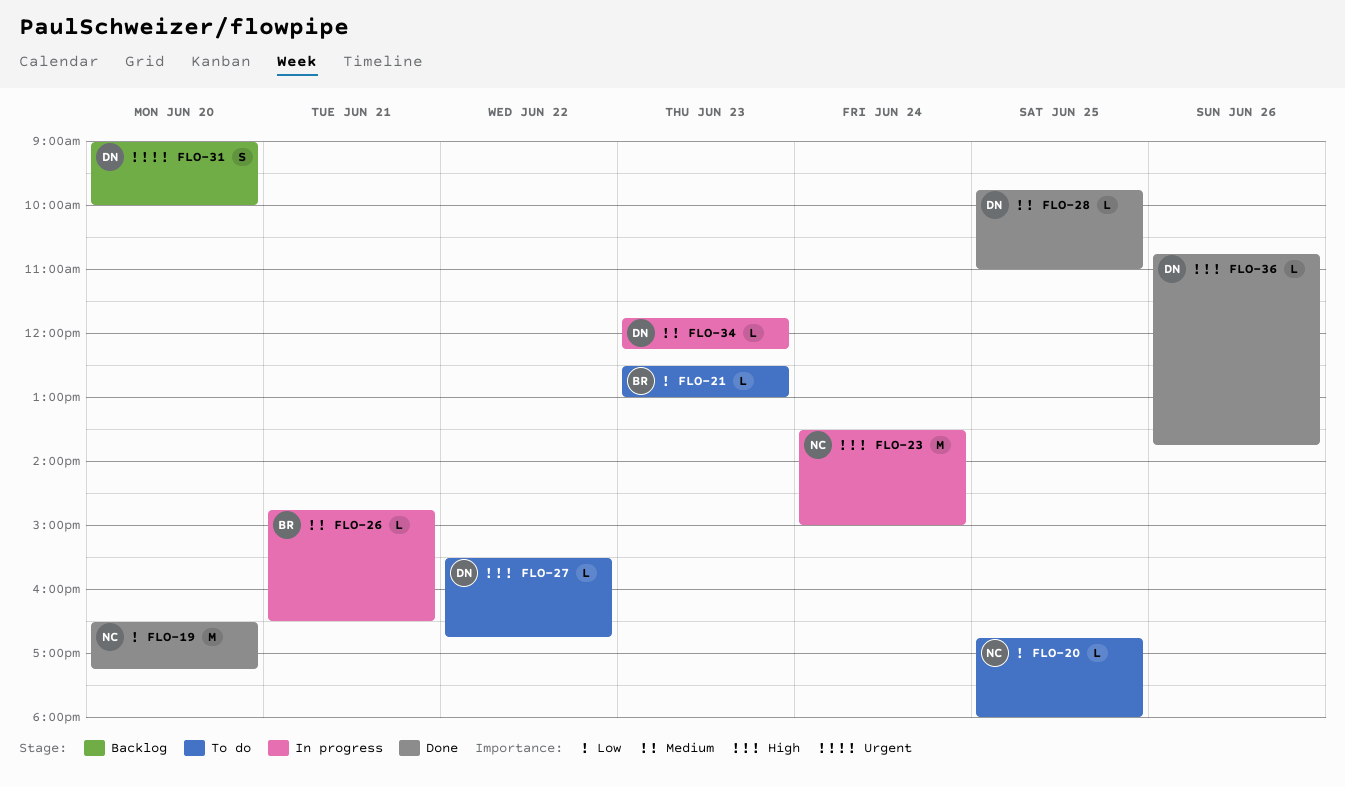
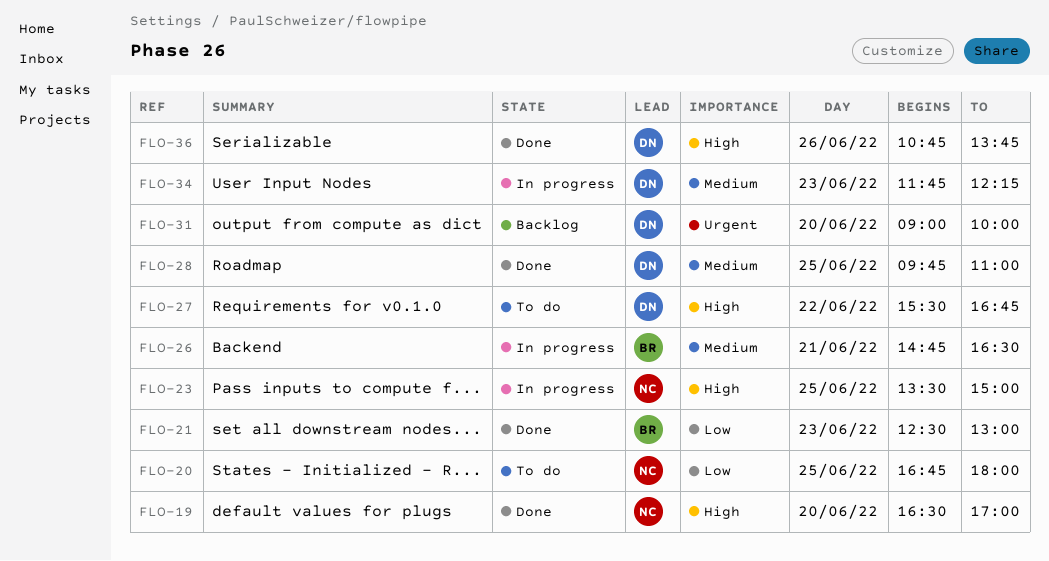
FLO-19, priority: Low -> High
FLO-19, ends: 17:15 -> 17:00
FLO-21, status: To do -> Done
FLO-23, day: Jun 24 -> Jun 25

